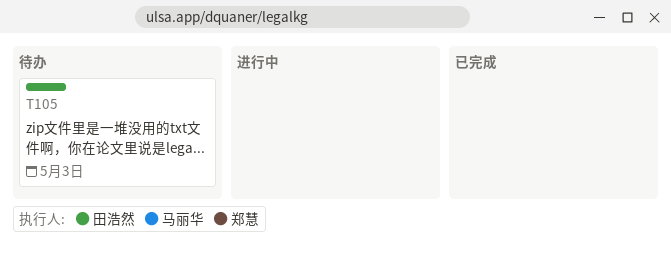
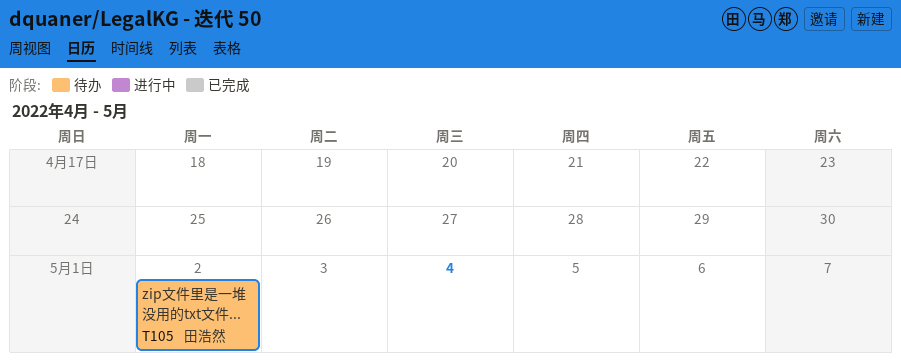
T105, due: May 3 -> May 2

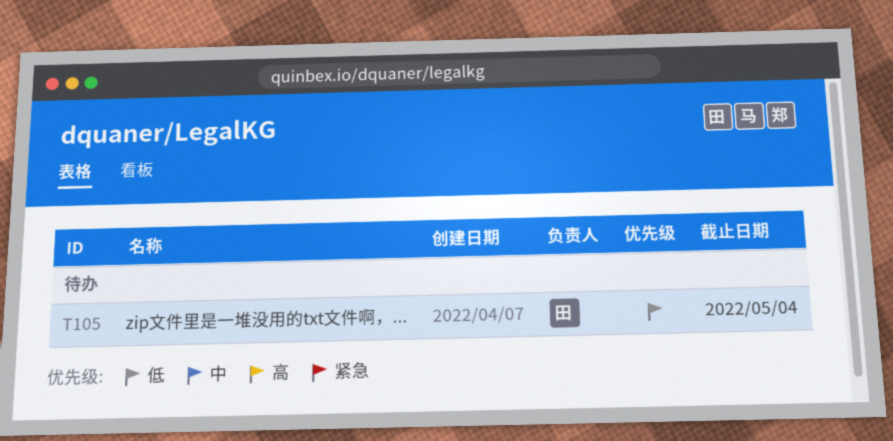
T105, due: May 2 -> May 4

